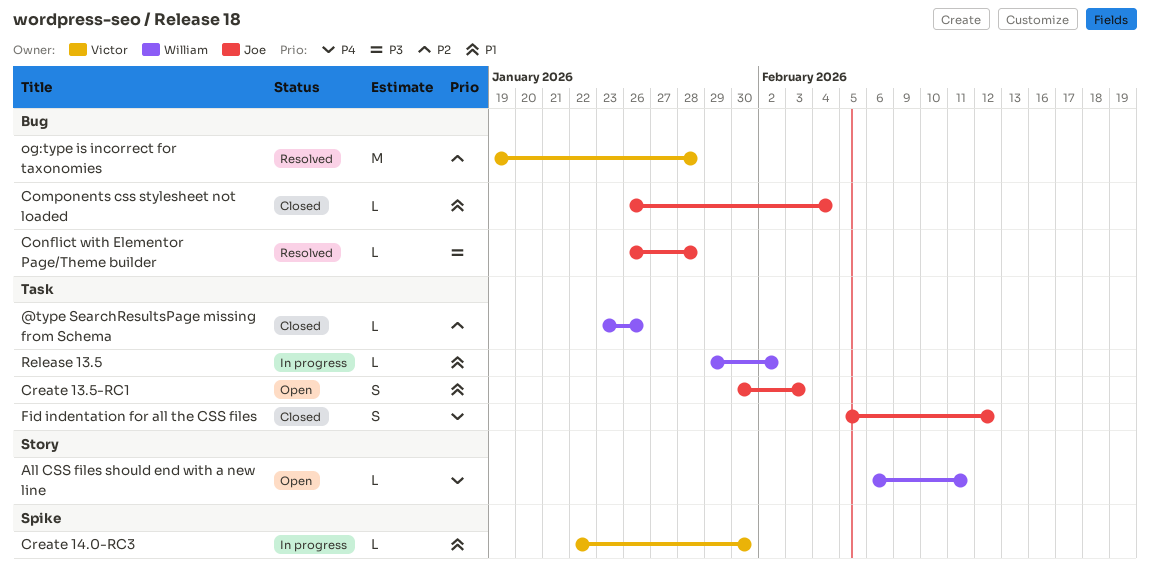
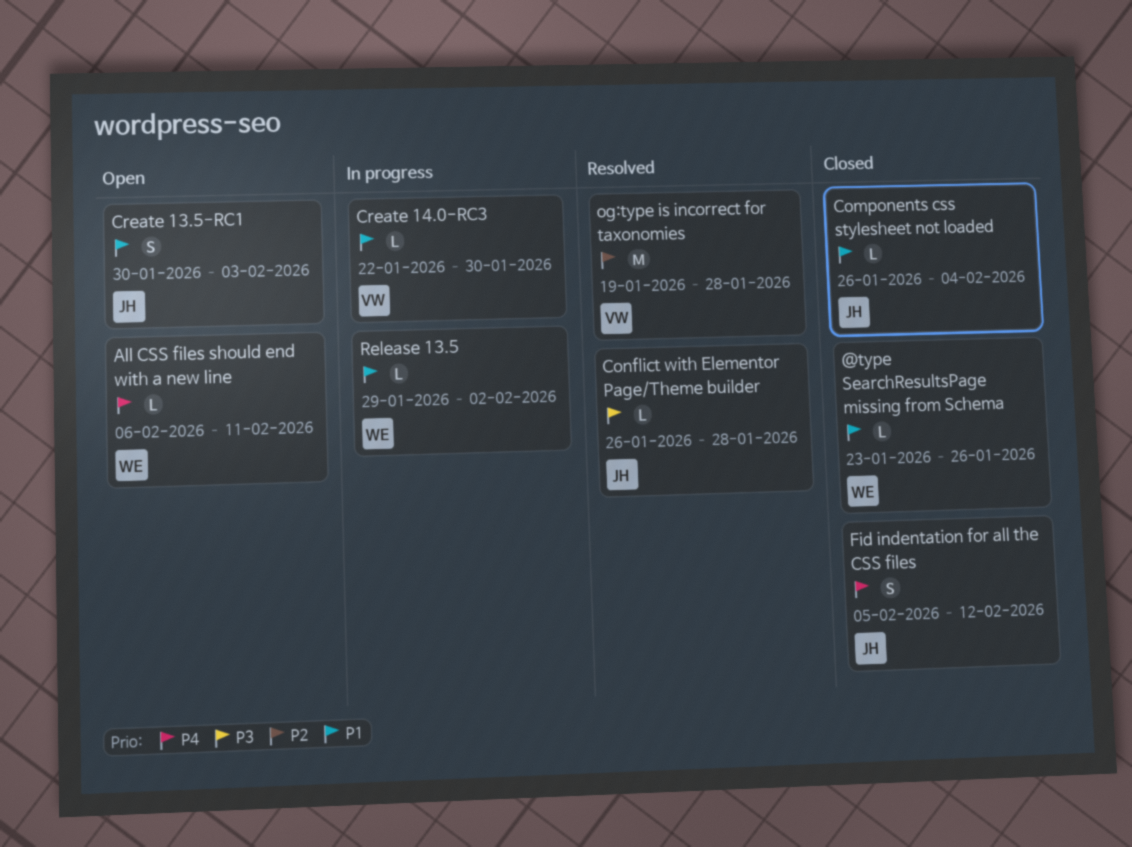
@type SearchResultsPage missing from Schema, priority: P2 -> P1

